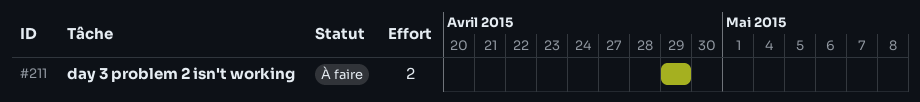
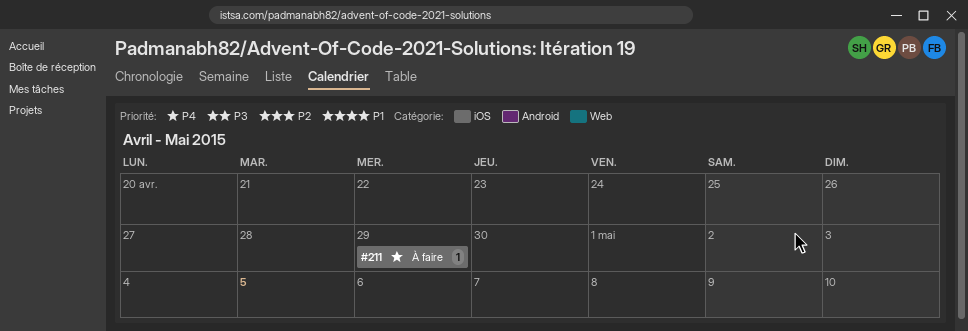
#211, estimate: 2 -> 1

